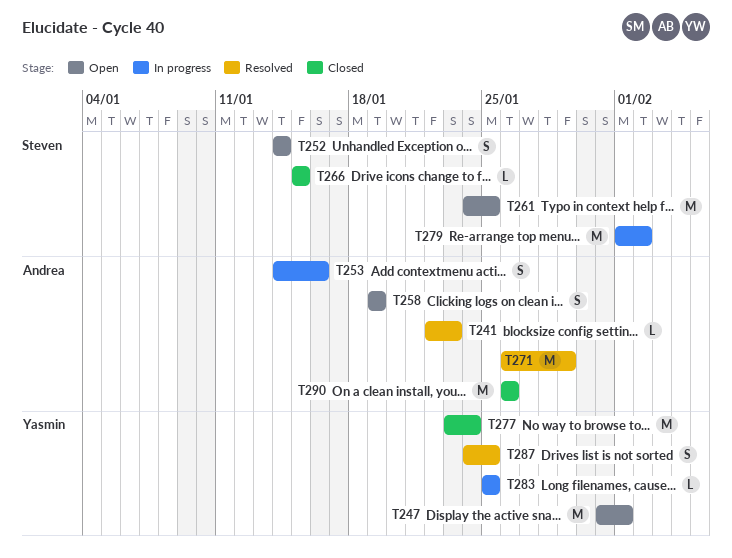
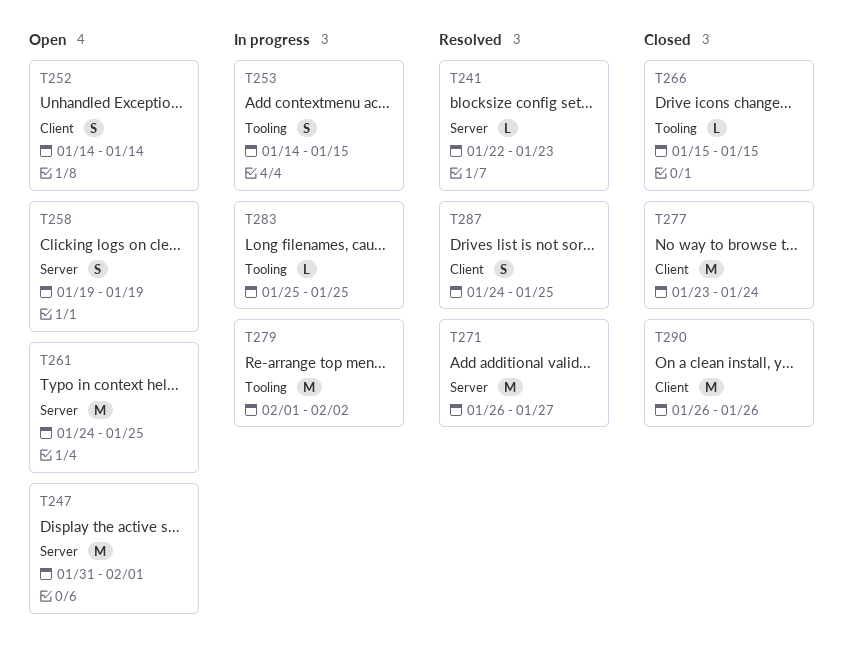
T253, due: Jan 16 -> Jan 15
T271, due: Jan 29 -> Jan 27

